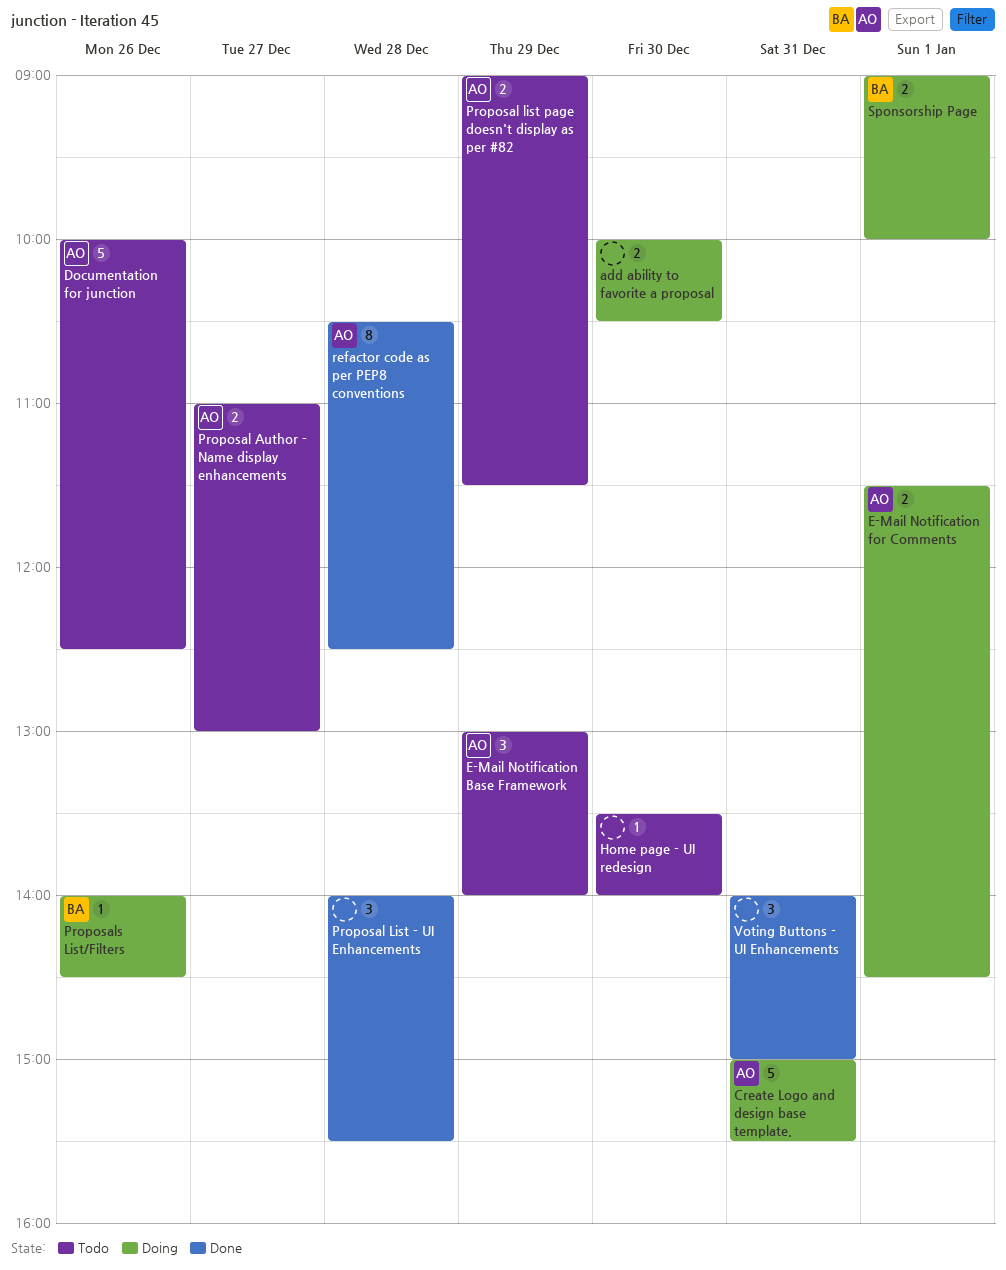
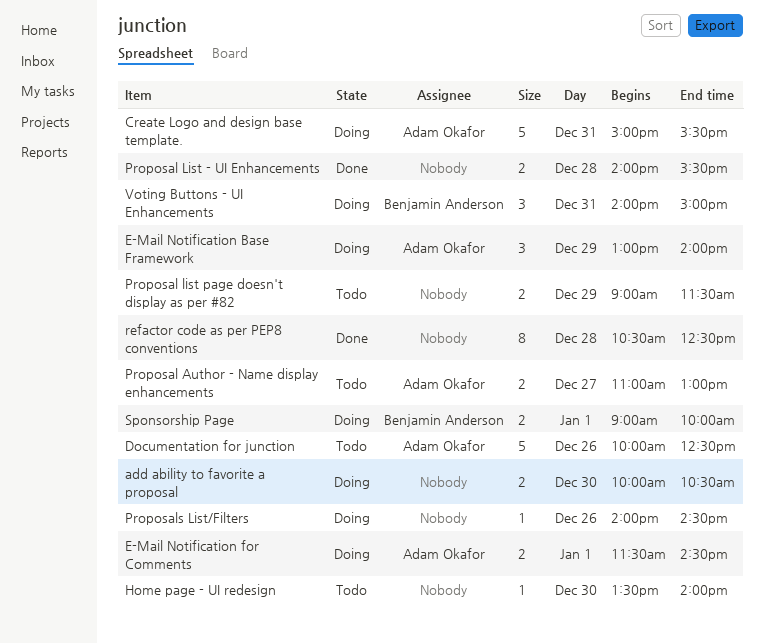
E-Mail Notification Base Framework, status: Todo -> Doing
Proposal List - UI Enhancements, estimate: 3 -> 2
Proposal list page doesn't display as per #82, owner: Adam Okafor -> none
Proposals List/Filters, owner: Benjamin Anderson -> none
refactor code as per PEP8 conventions, owner: Adam Okafor -> none
Voting Buttons - UI Enhancements, status: Done -> Doing
Voting Buttons - UI Enhancements, owner: none -> Benjamin Anderson

